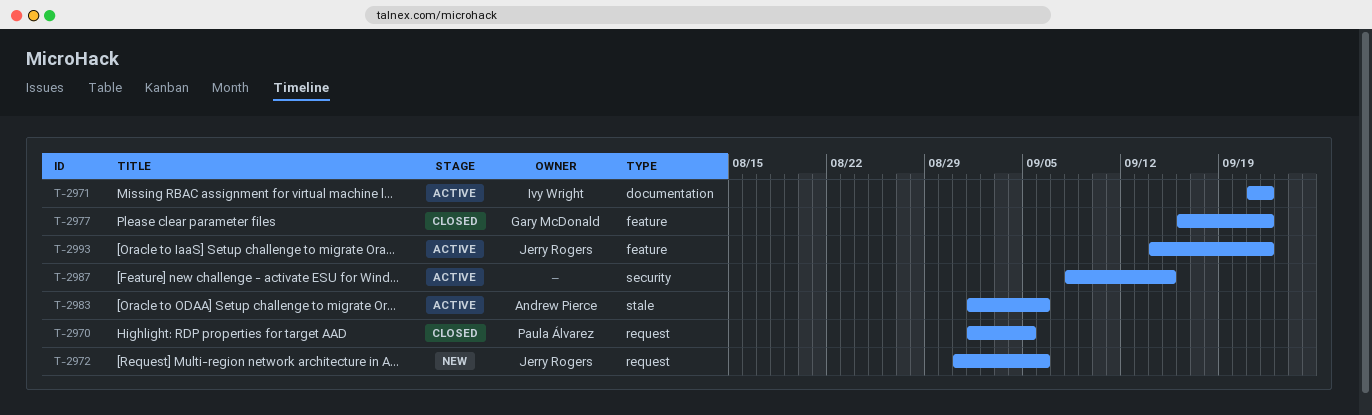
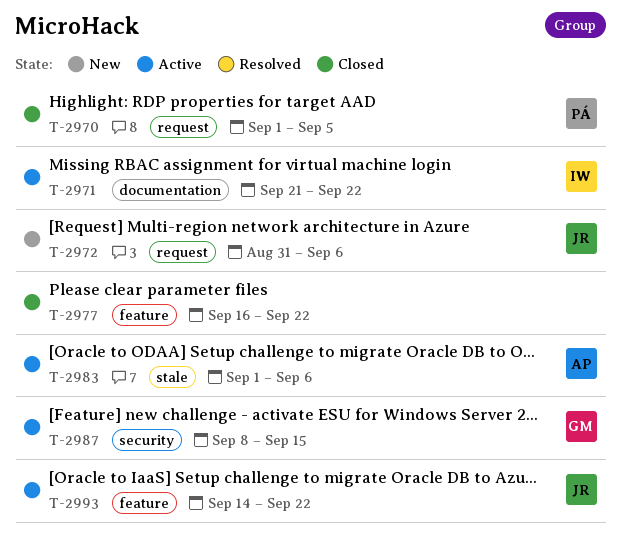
T-2977, owner: Gary McDonald -> none
T-2987, owner: none -> Gary McDonald

